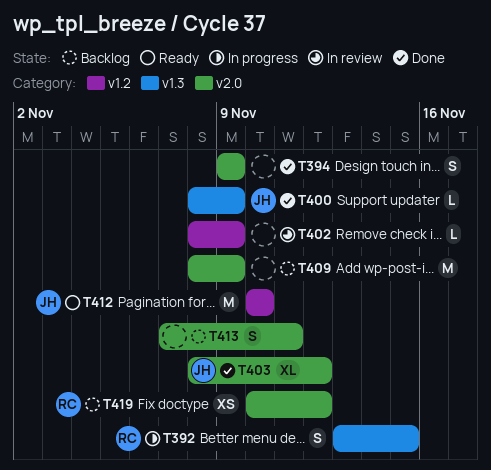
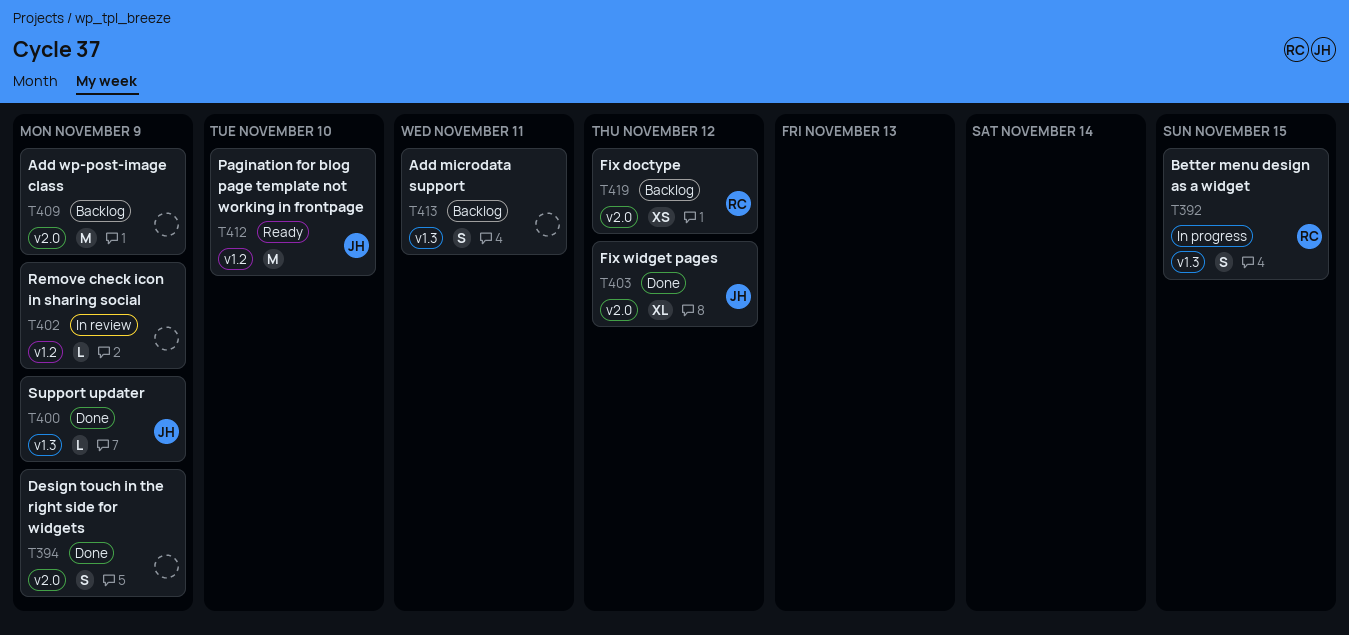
T413, label: v2.0 -> v1.3

